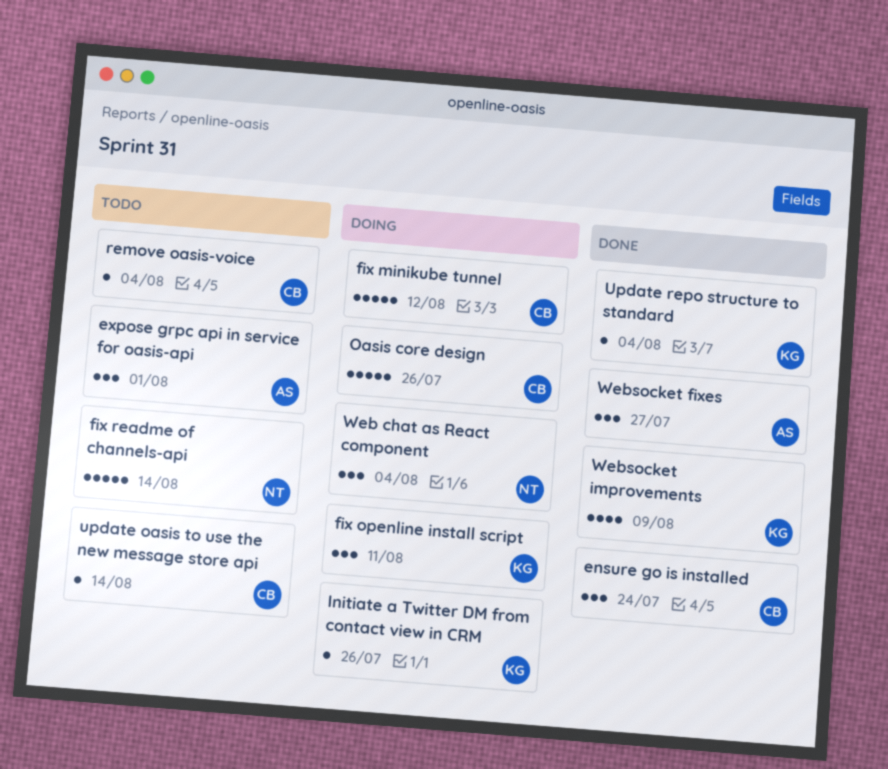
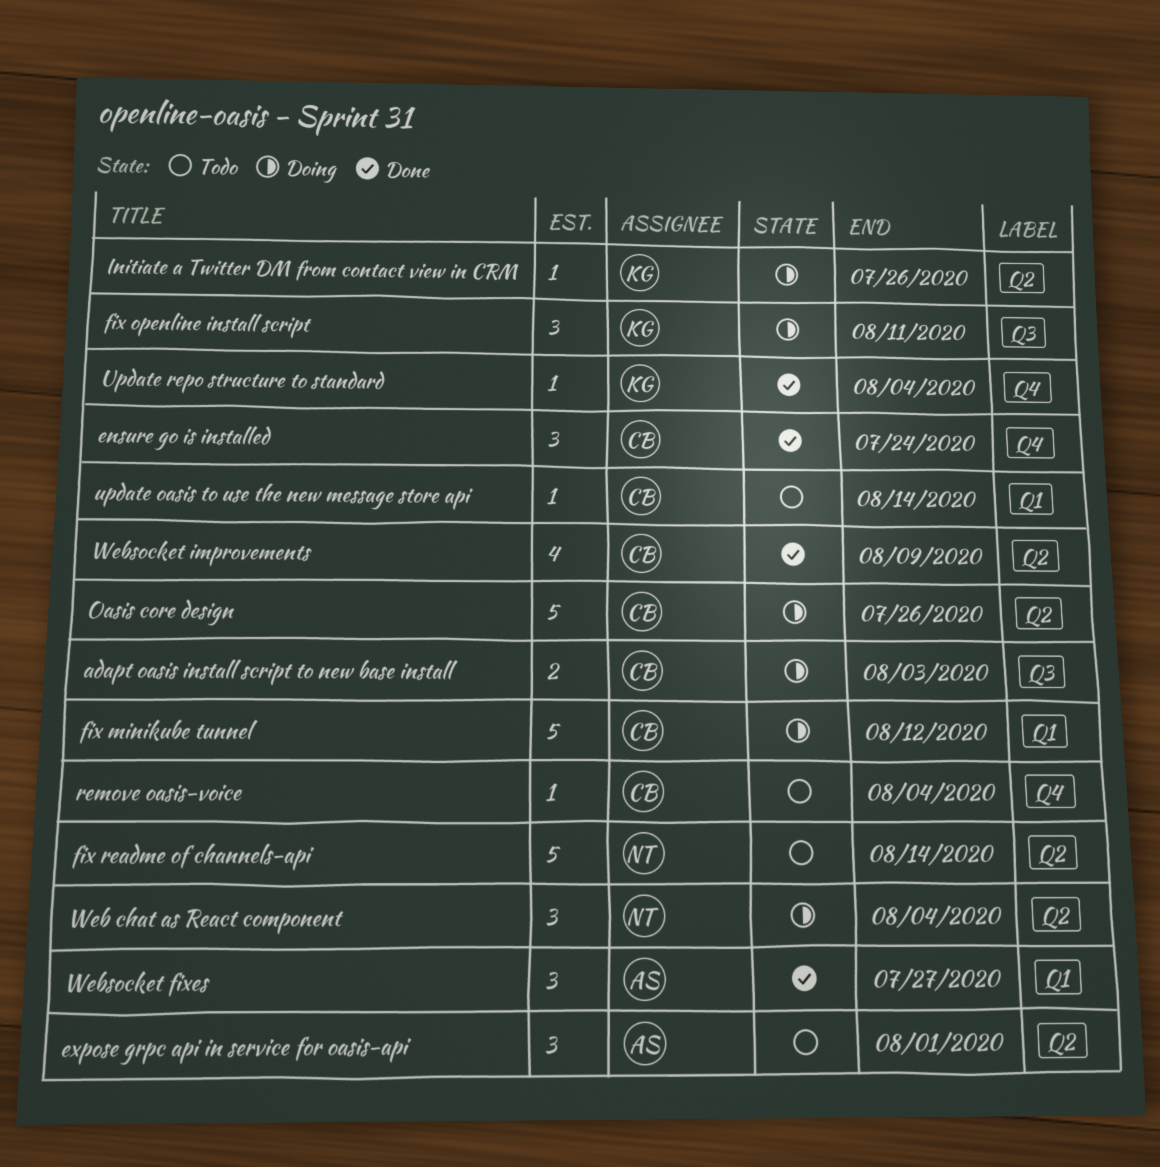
adapt oasis install script to new base install: none -> present
Websocket improvements, owner: KG -> CB

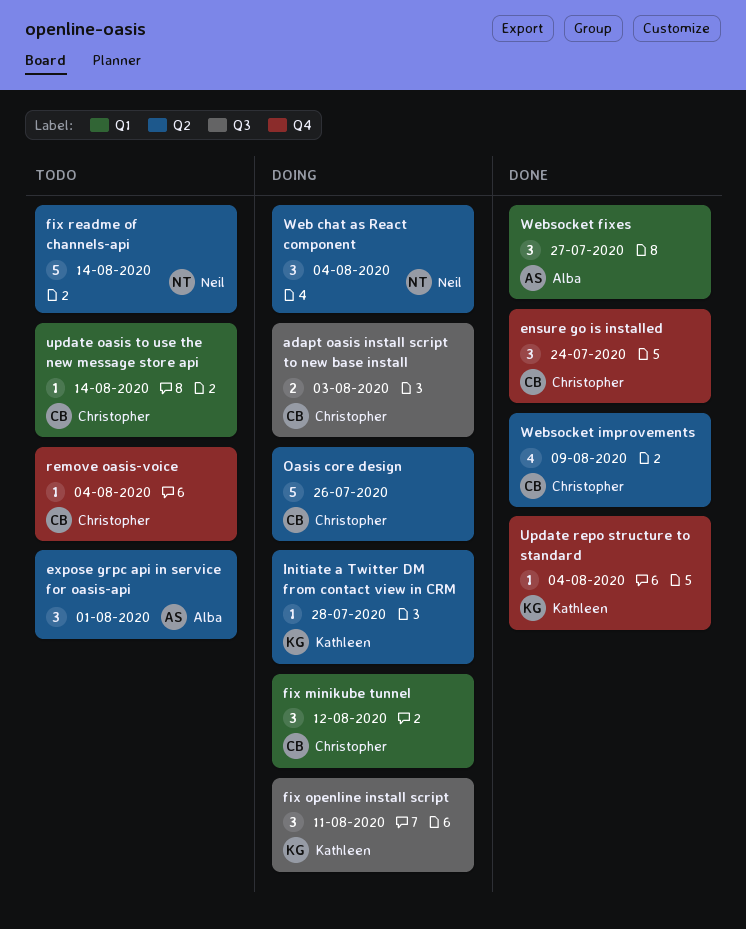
fix minikube tunnel, estimate: 5 -> 3
Initiate a Twitter DM from contact view in CRM, due: Jul 26 -> Jul 28

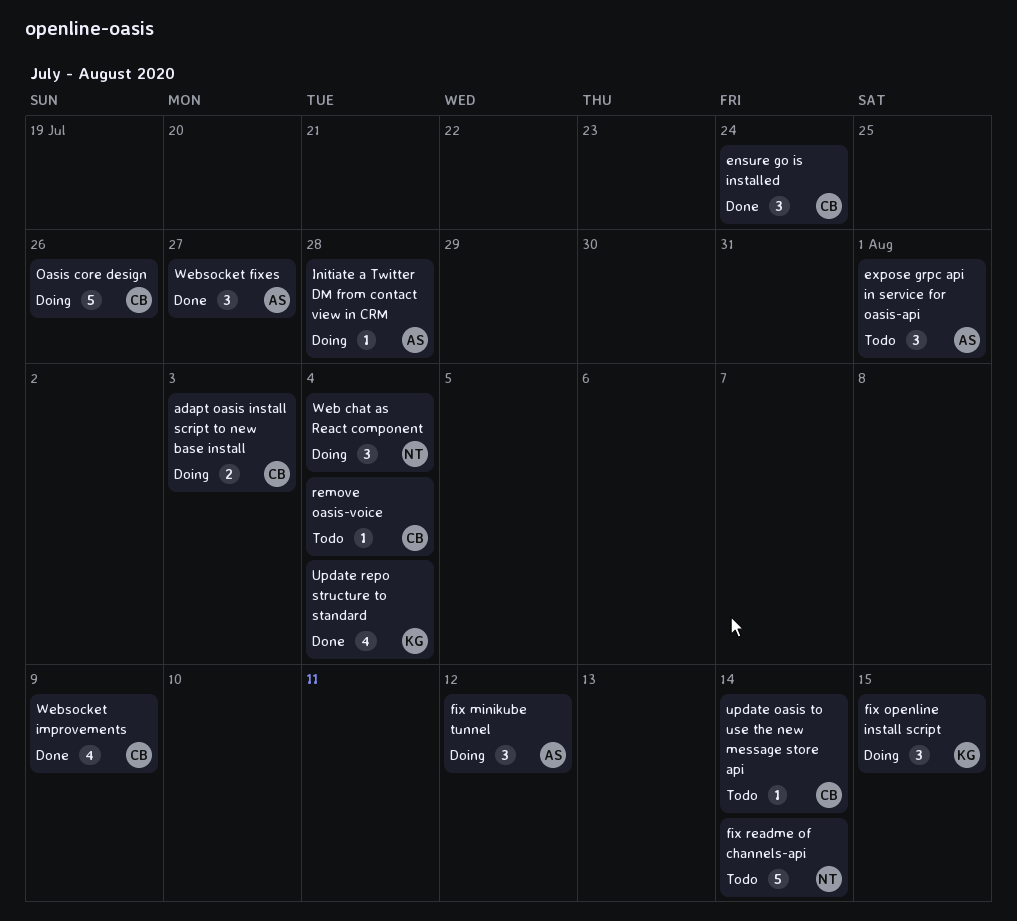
fix minikube tunnel, owner: Christopher -> Alba
fix openline install script, due: Aug 11 -> Aug 15
Initiate a Twitter DM from contact view in CRM, owner: Kathleen -> Alba
Update repo structure to standard, estimate: 1 -> 4

